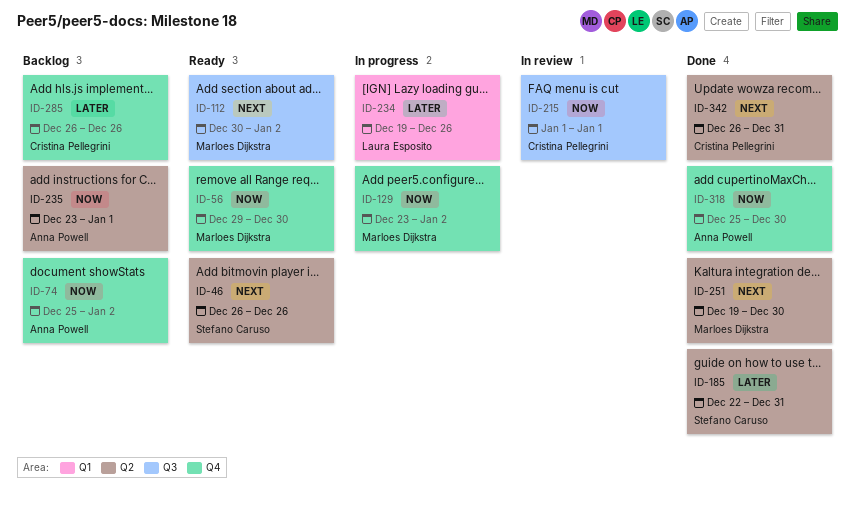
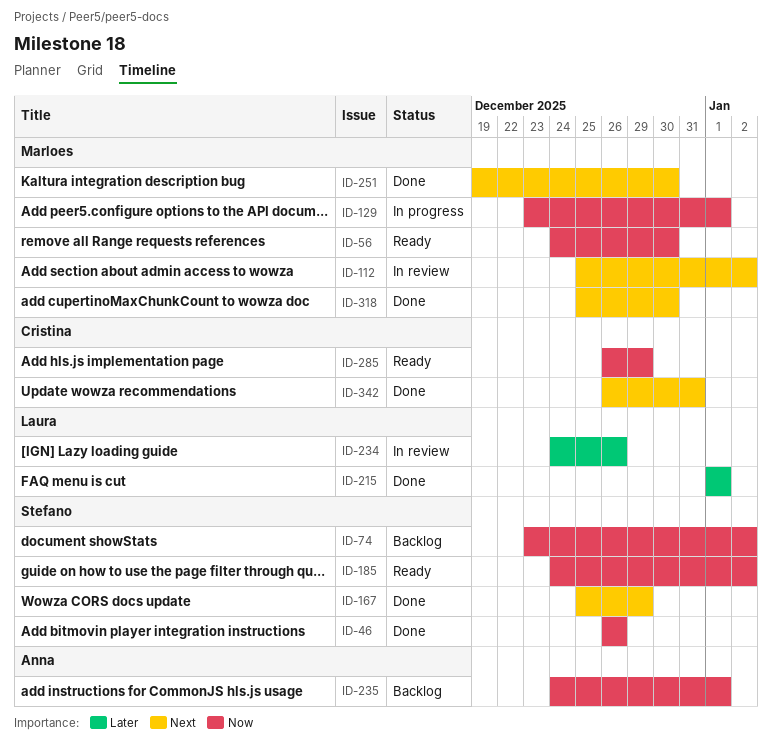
ID-46, status: Ready -> Done
ID-46, priority: Next -> Now
ID-56, start: Dec 29 -> Dec 24
ID-74, owner: Anna Powell -> Stefano Caruso
ID-74, start: Dec 25 -> Dec 23
ID-112, status: Ready -> In review
ID-112, start: Dec 30 -> Dec 25
ID-129, due: Jan 2 -> Jan 1
ID-167: none -> present
ID-185, status: Done -> Ready
ID-185, priority: Later -> Now
ID-185, start: Dec 22 -> Dec 24
ID-185, due: Dec 31 -> Jan 2
ID-215, status: In review -> Done
ID-215, owner: Cristina Pellegrini -> Laura Esposito
ID-215, priority: Now -> Later
ID-234, status: In progress -> In review
ID-234, start: Dec 19 -> Dec 24
ID-235, start: Dec 23 -> Dec 24
ID-285, status: Backlog -> Ready
ID-285, priority: Later -> Now
ID-285, due: Dec 26 -> Dec 29
ID-318, owner: Anna Powell -> Marloes Dijkstra
ID-318, priority: Now -> Next

